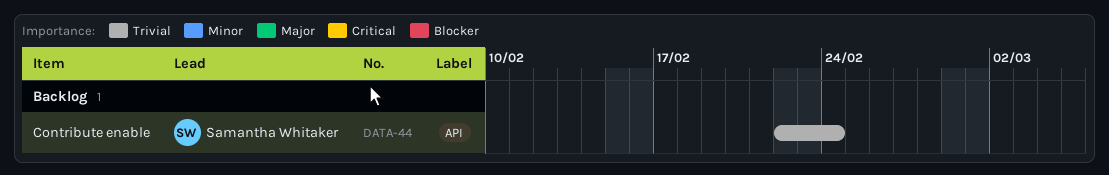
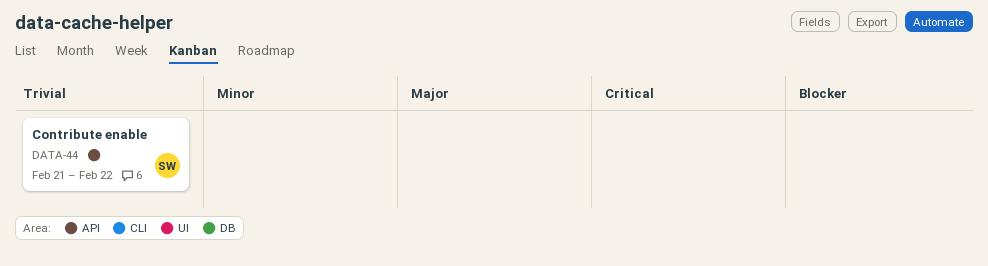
DATA-44, start: Feb 22 -> Feb 21
DATA-44, due: Feb 24 -> Feb 22

